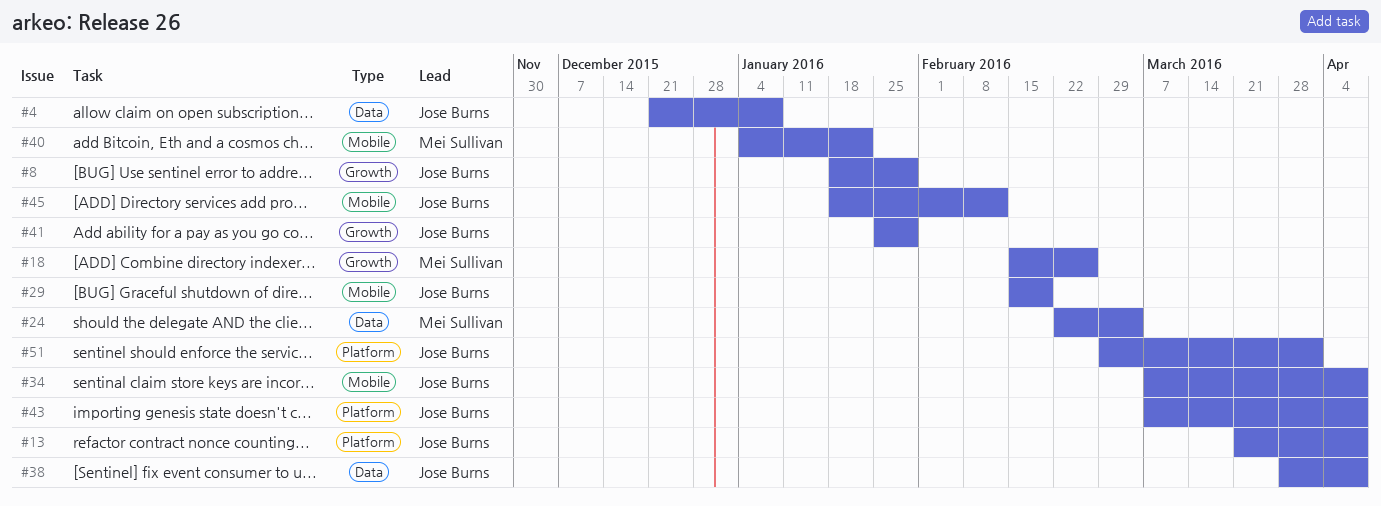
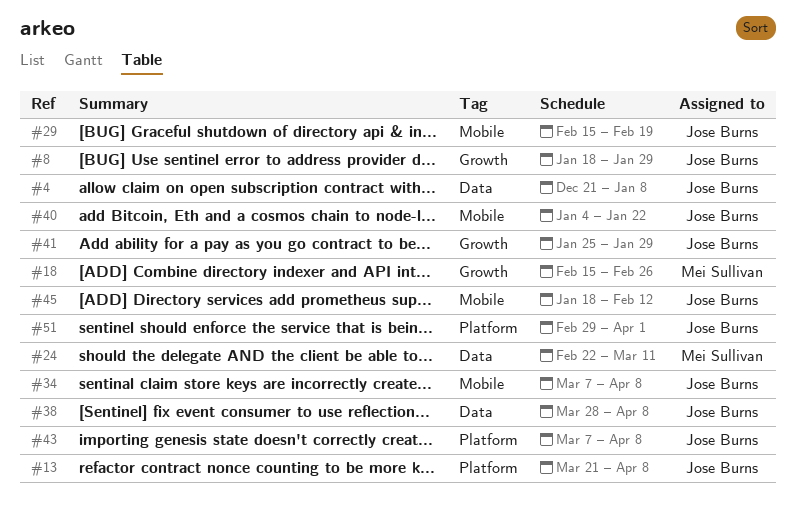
#24, due: Mar 4 -> Mar 11
#40, owner: Mei Sullivan -> Jose Burns

